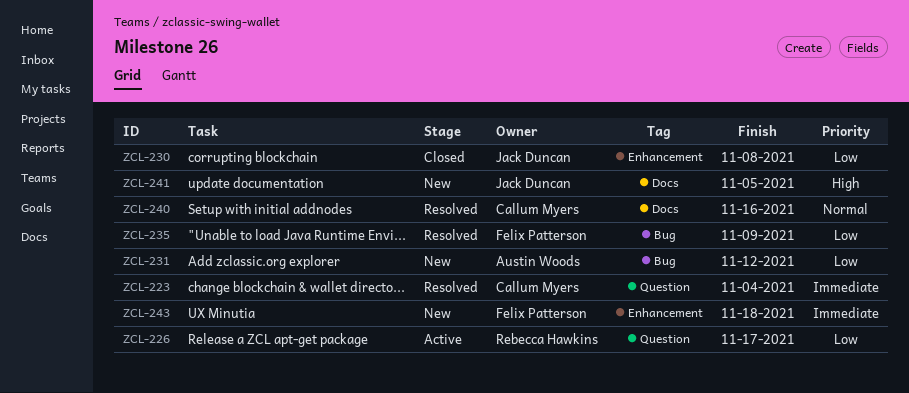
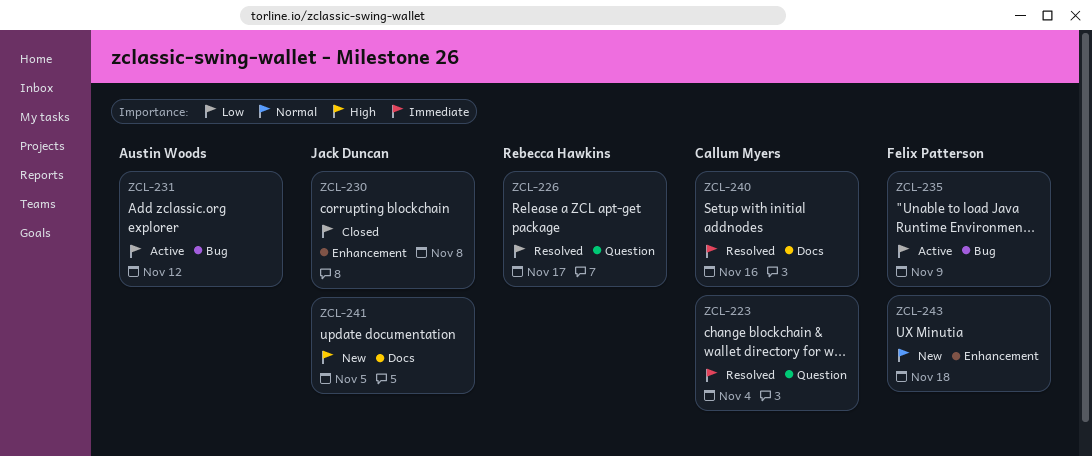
ZCL-226, status: Active -> Resolved
ZCL-231, status: New -> Active
ZCL-235, status: Resolved -> Active
ZCL-240, priority: Normal -> Immediate
ZCL-243, priority: Immediate -> Normal

